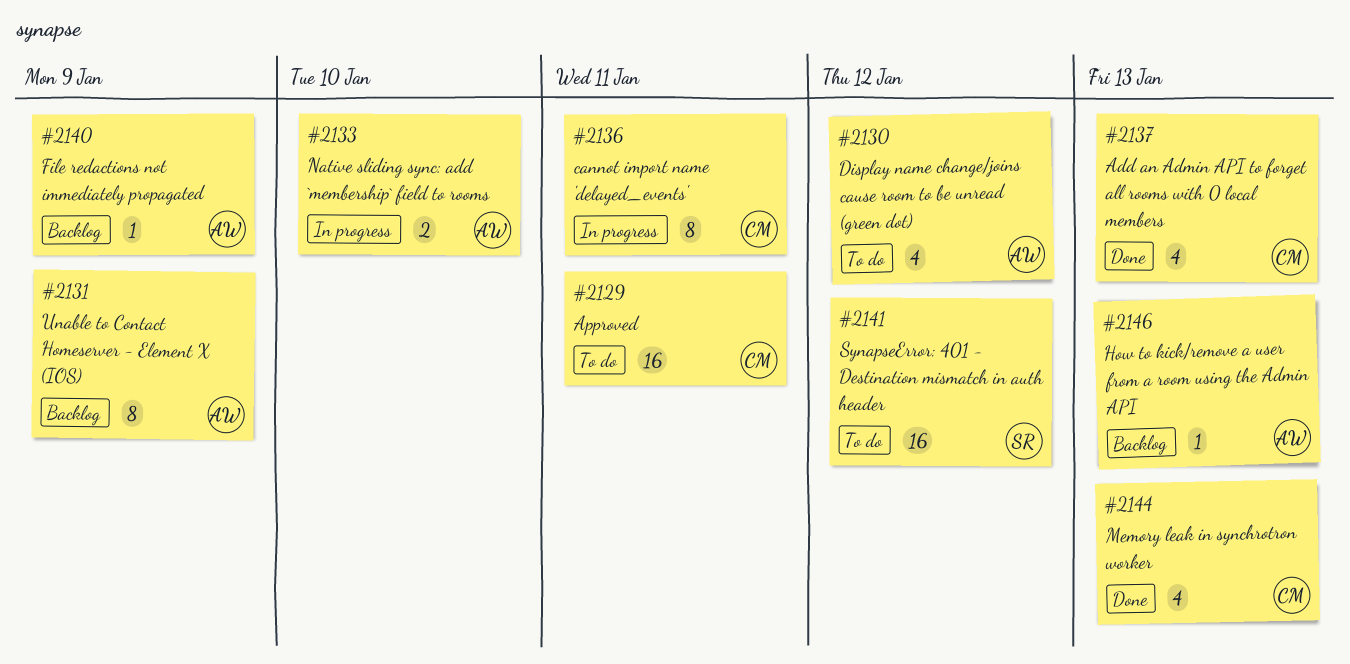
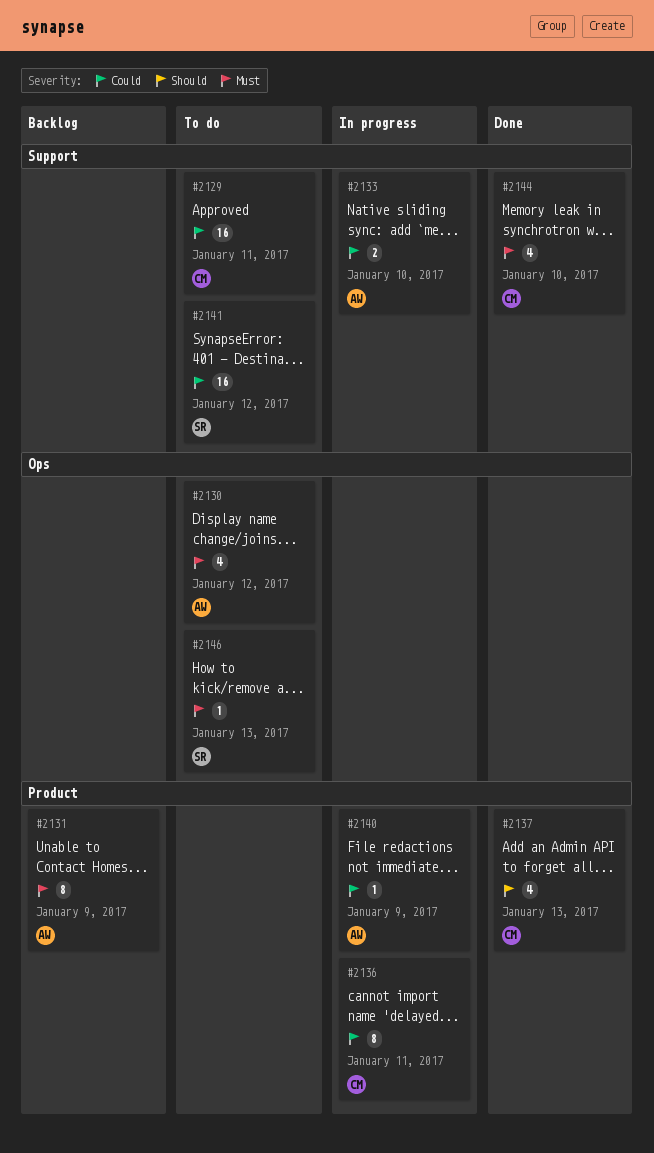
#2140, status: Backlog -> In progress
#2144, due: Jan 13 -> Jan 10
#2146, status: Backlog -> To do
#2146, owner: AW -> SR

